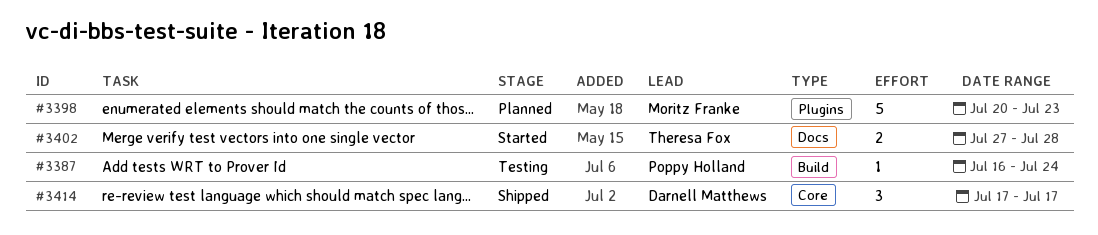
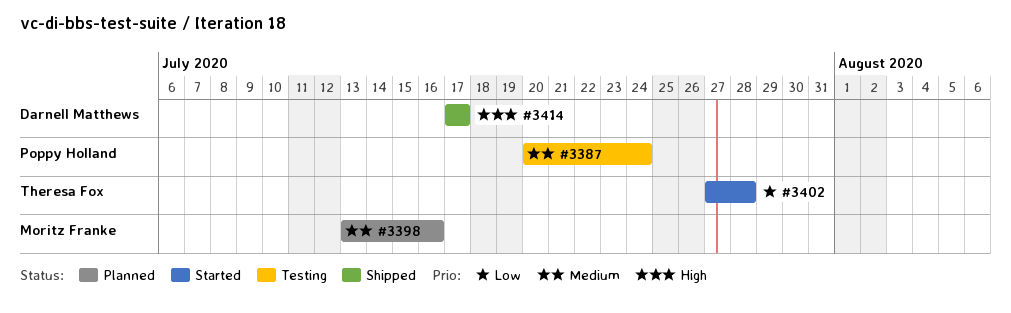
#3387, start: Jul 16 -> Jul 20
#3398, start: Jul 20 -> Jul 13
#3398, due: Jul 23 -> Jul 16

